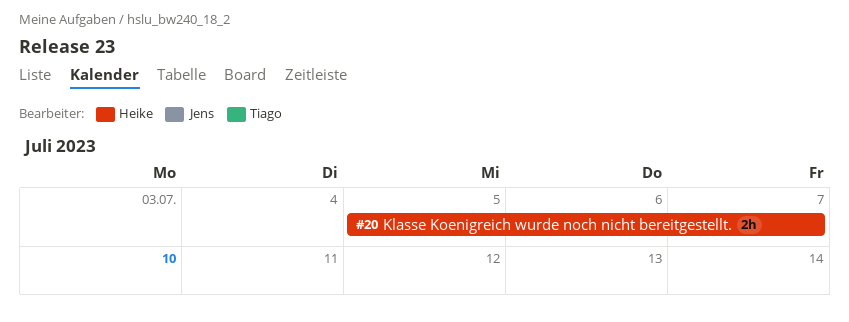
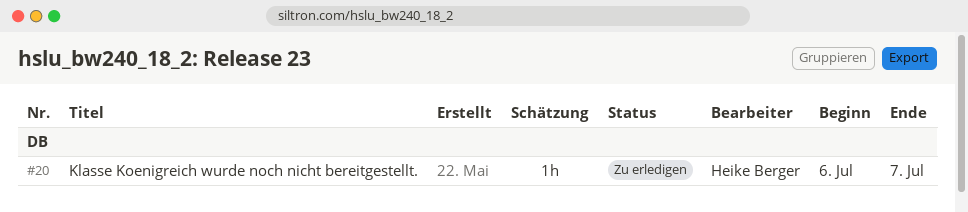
#20, estimate: 2h -> 1h
#20, start: Jul 5 -> Jul 6

